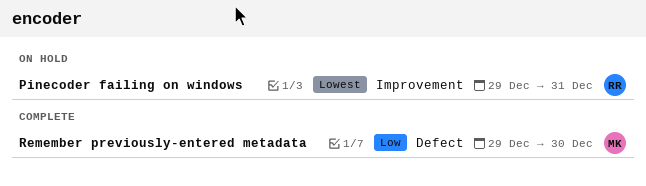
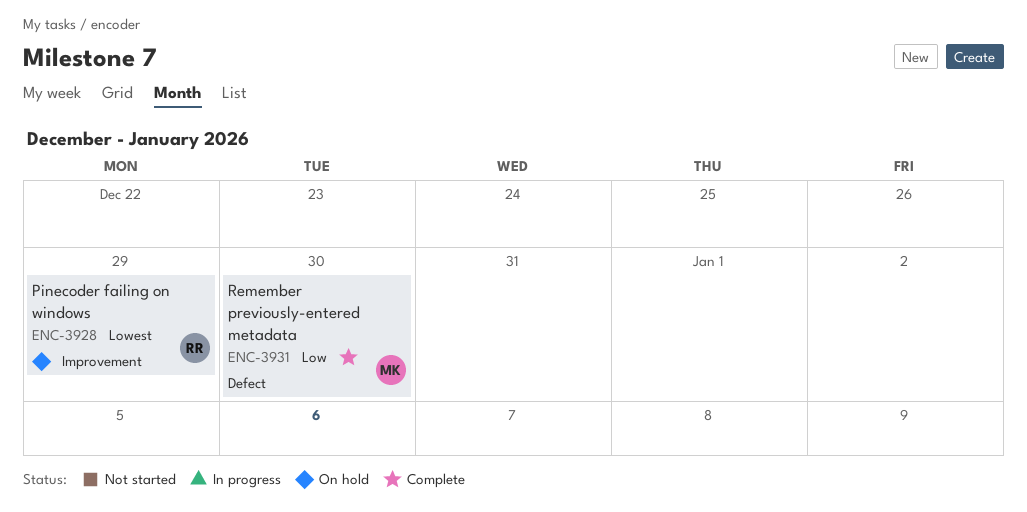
Pinecoder failing on windows, due: Dec 31 -> Dec 29

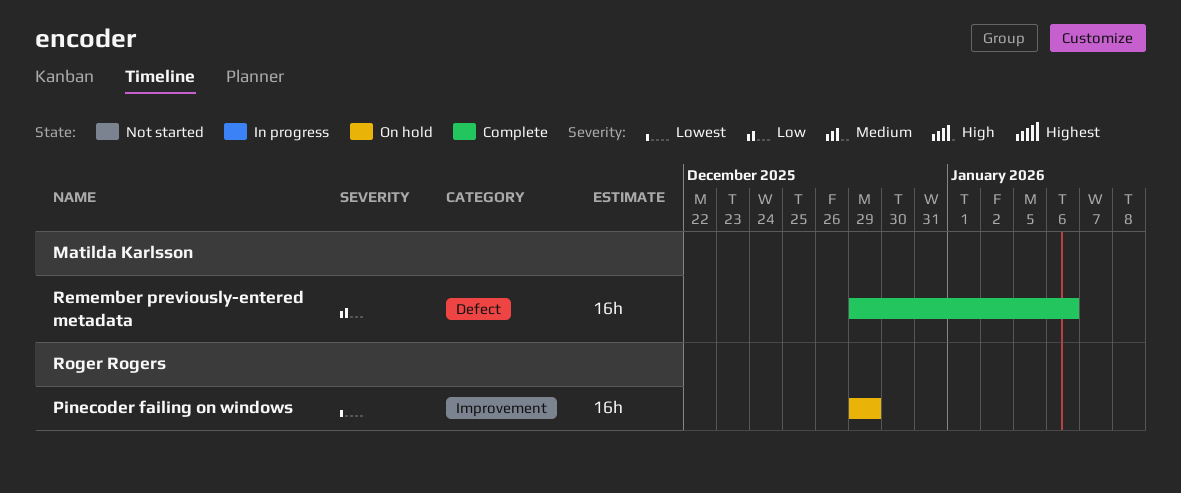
Remember previously-entered metadata, due: Dec 30 -> Jan 6

